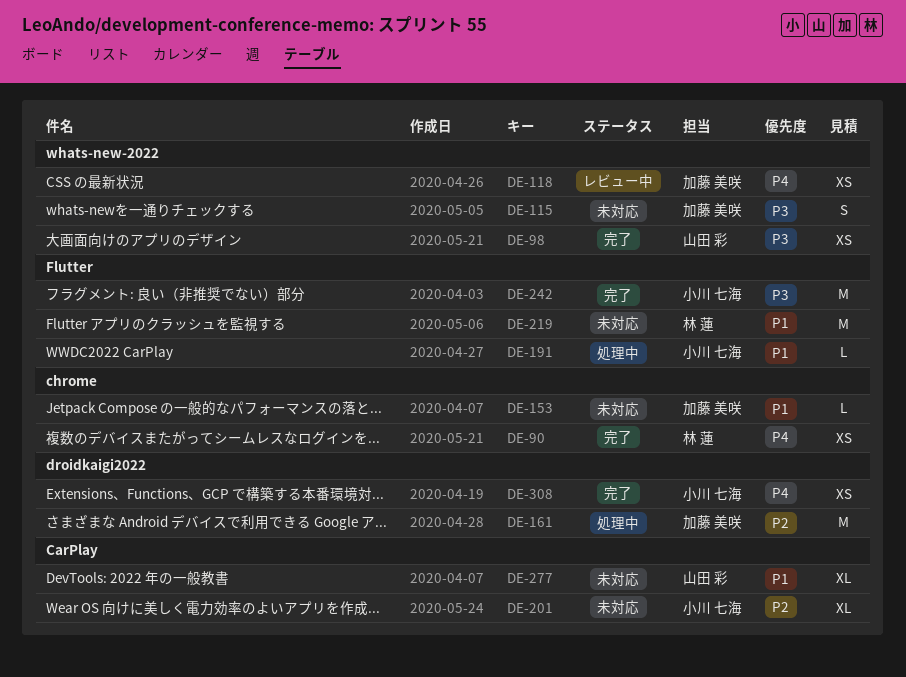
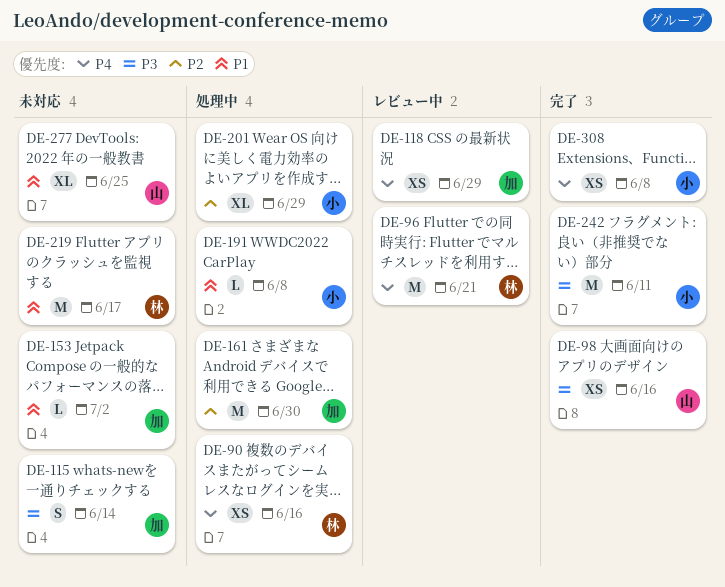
DE-90, status: 完了 -> 処理中
DE-96: none -> present
DE-201, status: 未対応 -> 処理中

